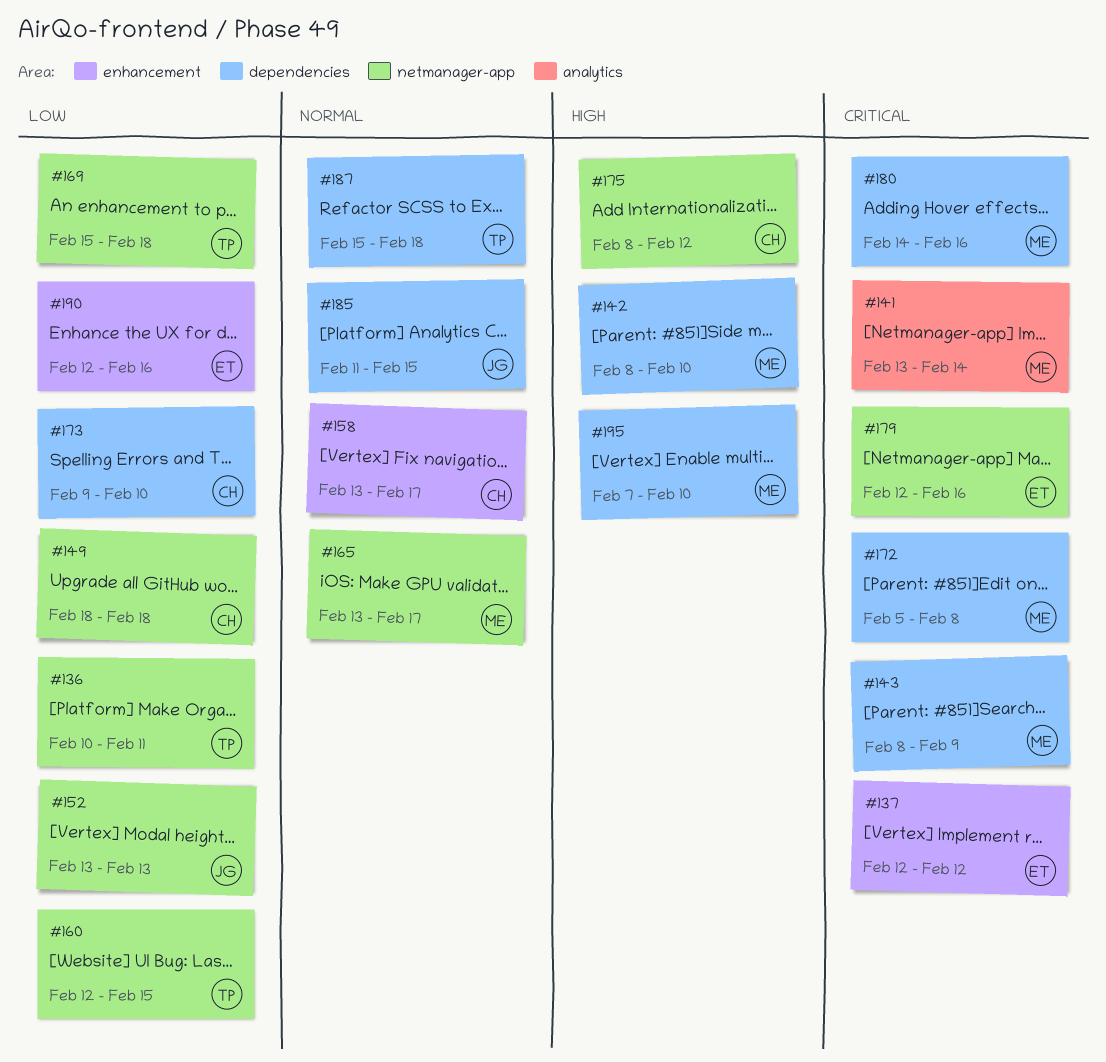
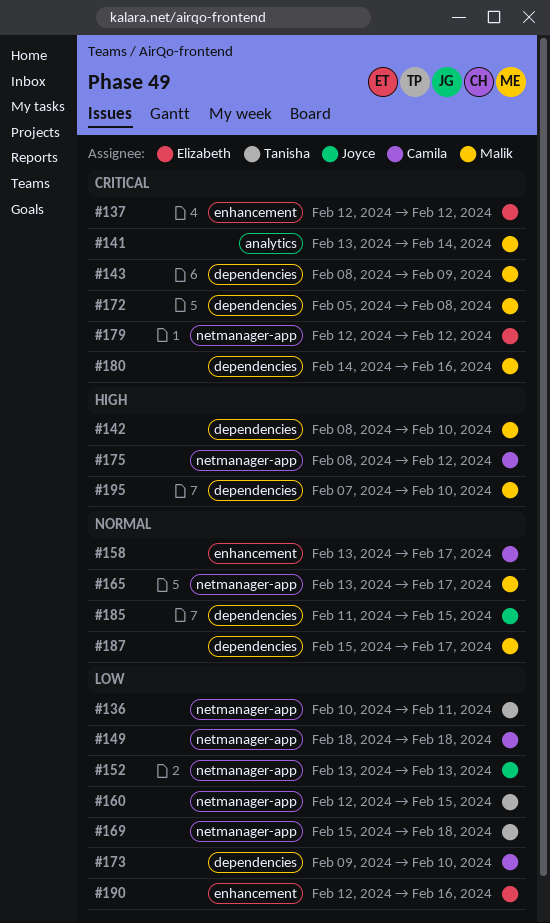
#179, due: Feb 16 -> Feb 12
#187, owner: Tanisha -> Malik
#187, due: Feb 18 -> Feb 17

